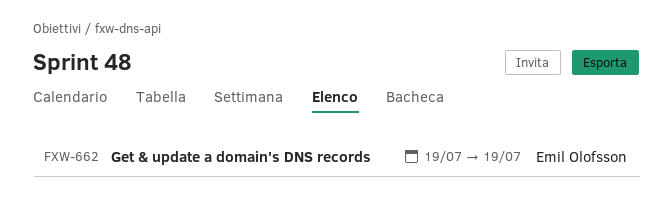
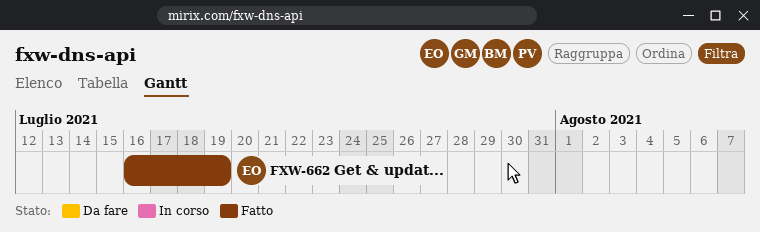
FXW-662, start: Jul 19 -> Jul 16

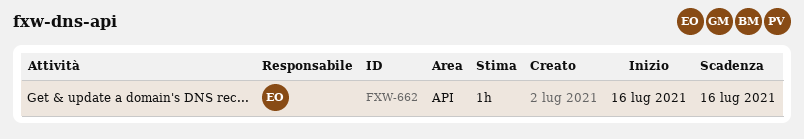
FXW-662, due: Jul 19 -> Jul 16

